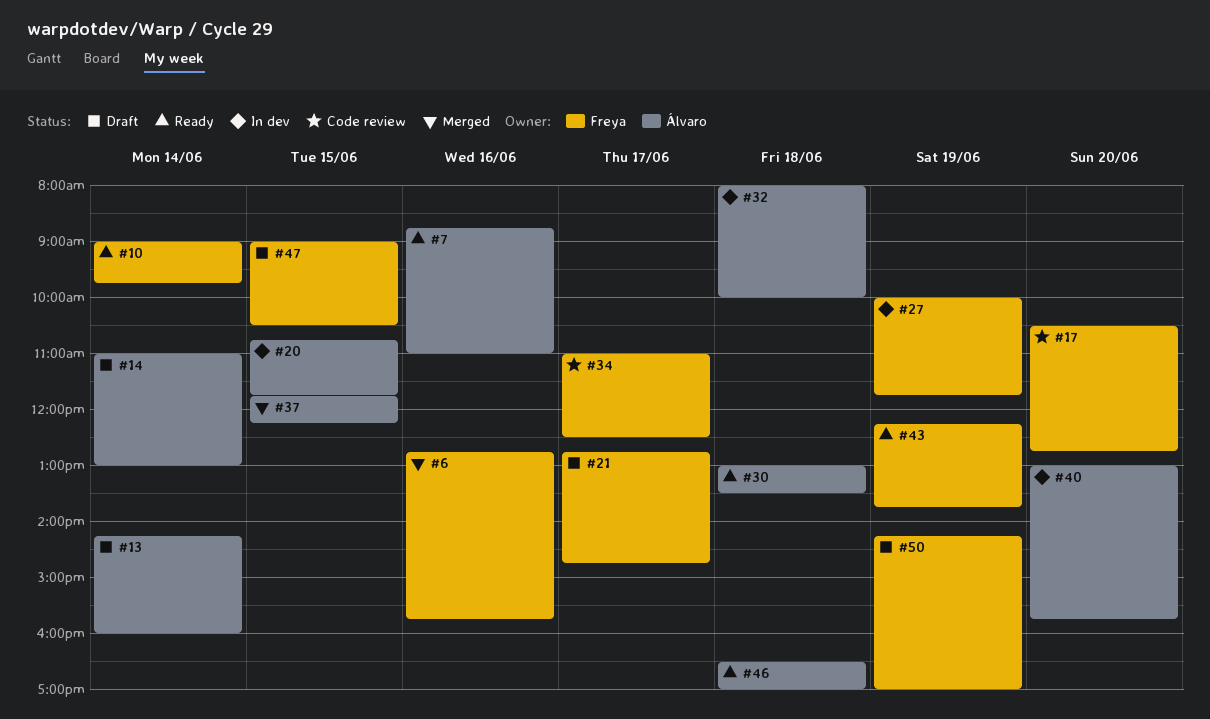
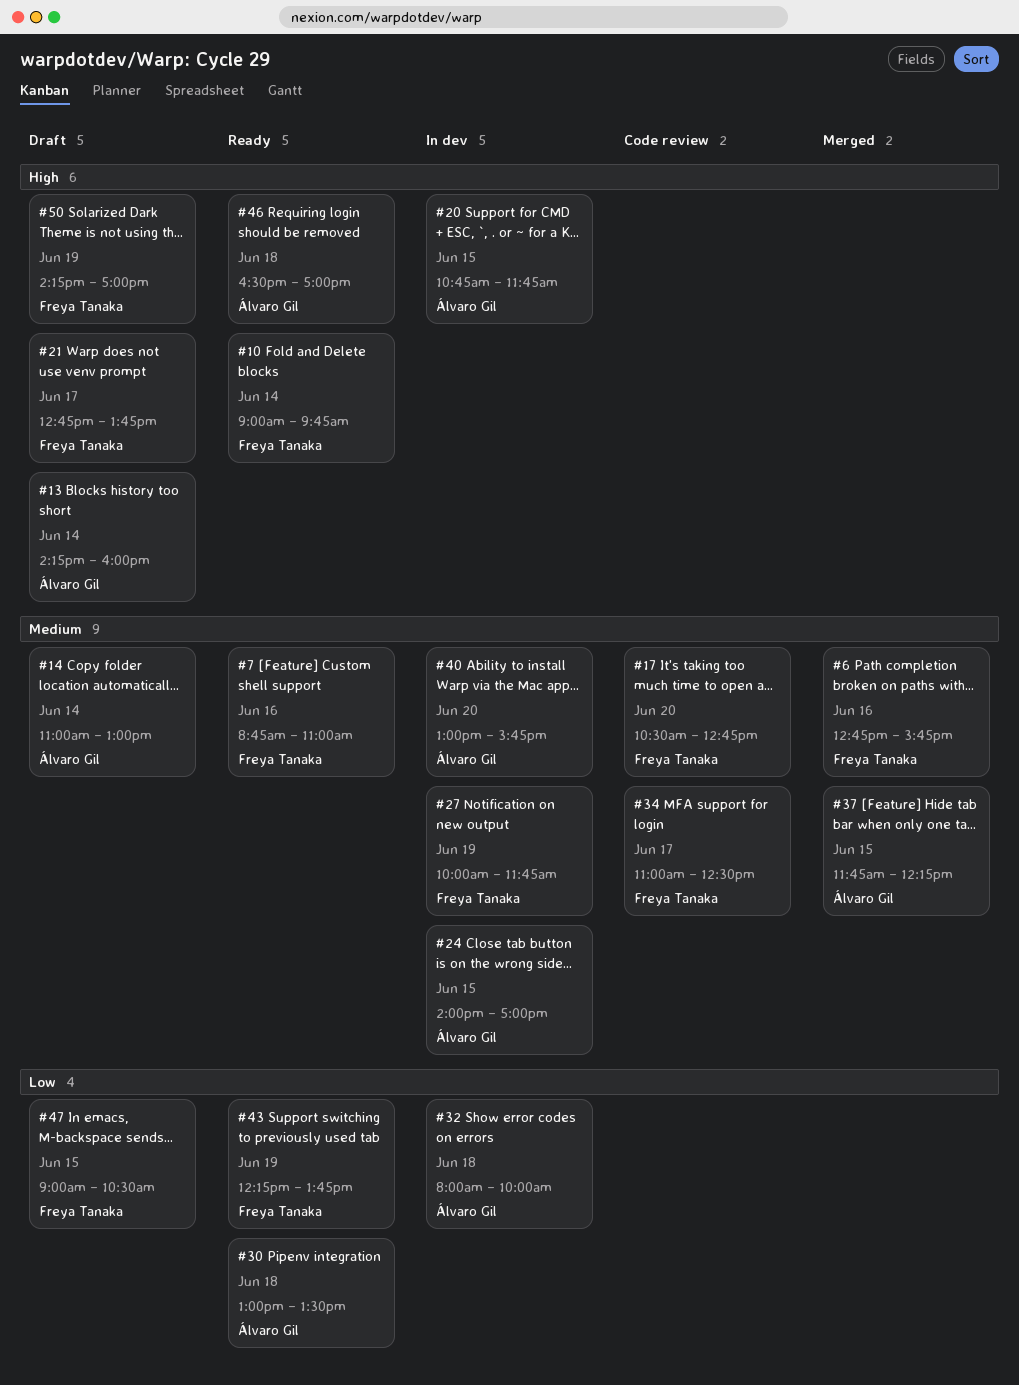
#7, owner: Álvaro Gil -> Freya Tanaka
#21, ends: 14:45 -> 13:45
#24: none -> present

